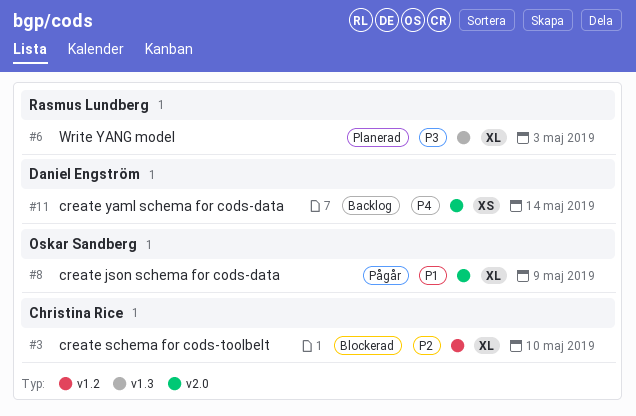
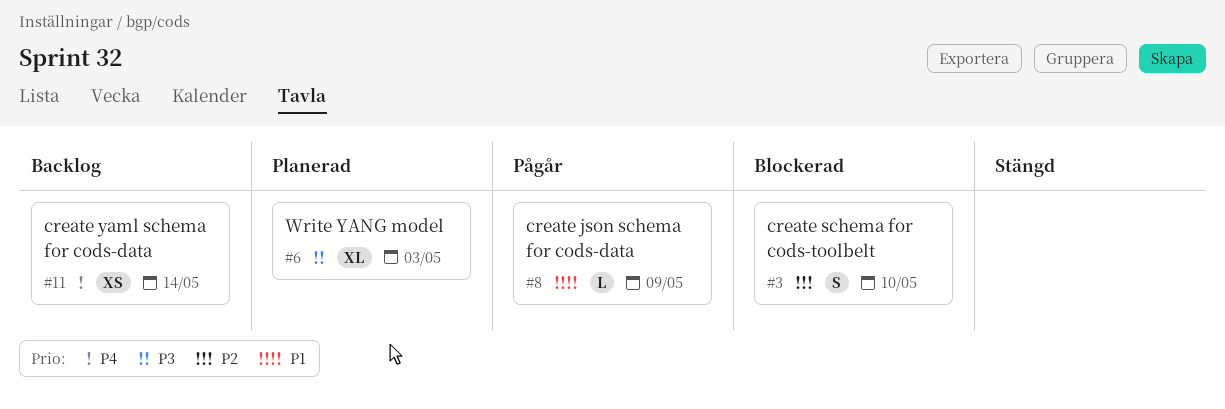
#3, estimate: XL -> S
#8, estimate: XL -> L

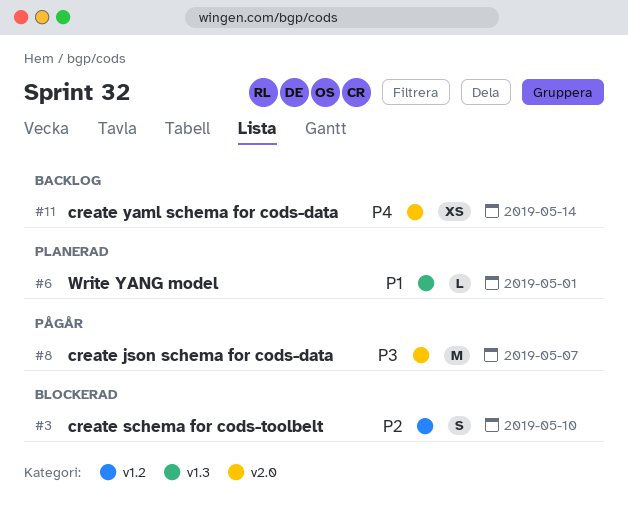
#6, priority: P3 -> P1
#6, estimate: XL -> L
#6, due: May 3 -> May 1
#8, priority: P1 -> P3
#8, estimate: L -> M
#8, due: May 9 -> May 7

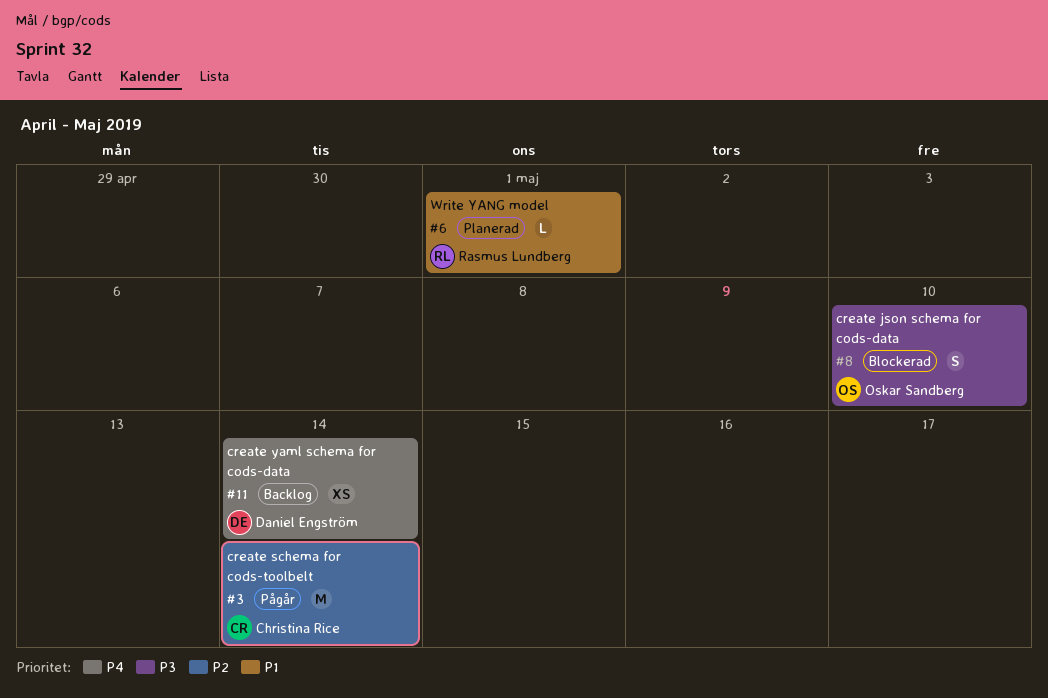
#3, status: Blockerad -> Pågår
#3, estimate: S -> M
#3, due: May 10 -> May 14
#8, status: Pågår -> Blockerad
#8, estimate: M -> S
#8, due: May 7 -> May 10

